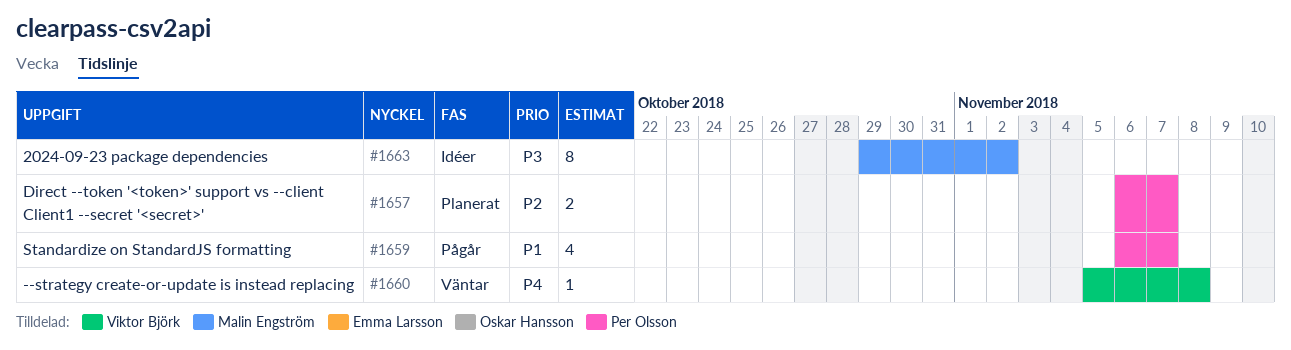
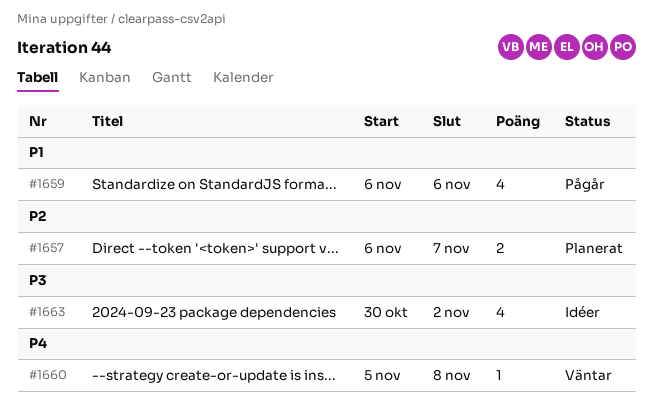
#1659, due: Nov 7 -> Nov 6
#1663, estimate: 8 -> 4
#1663, start: Oct 29 -> Oct 30

